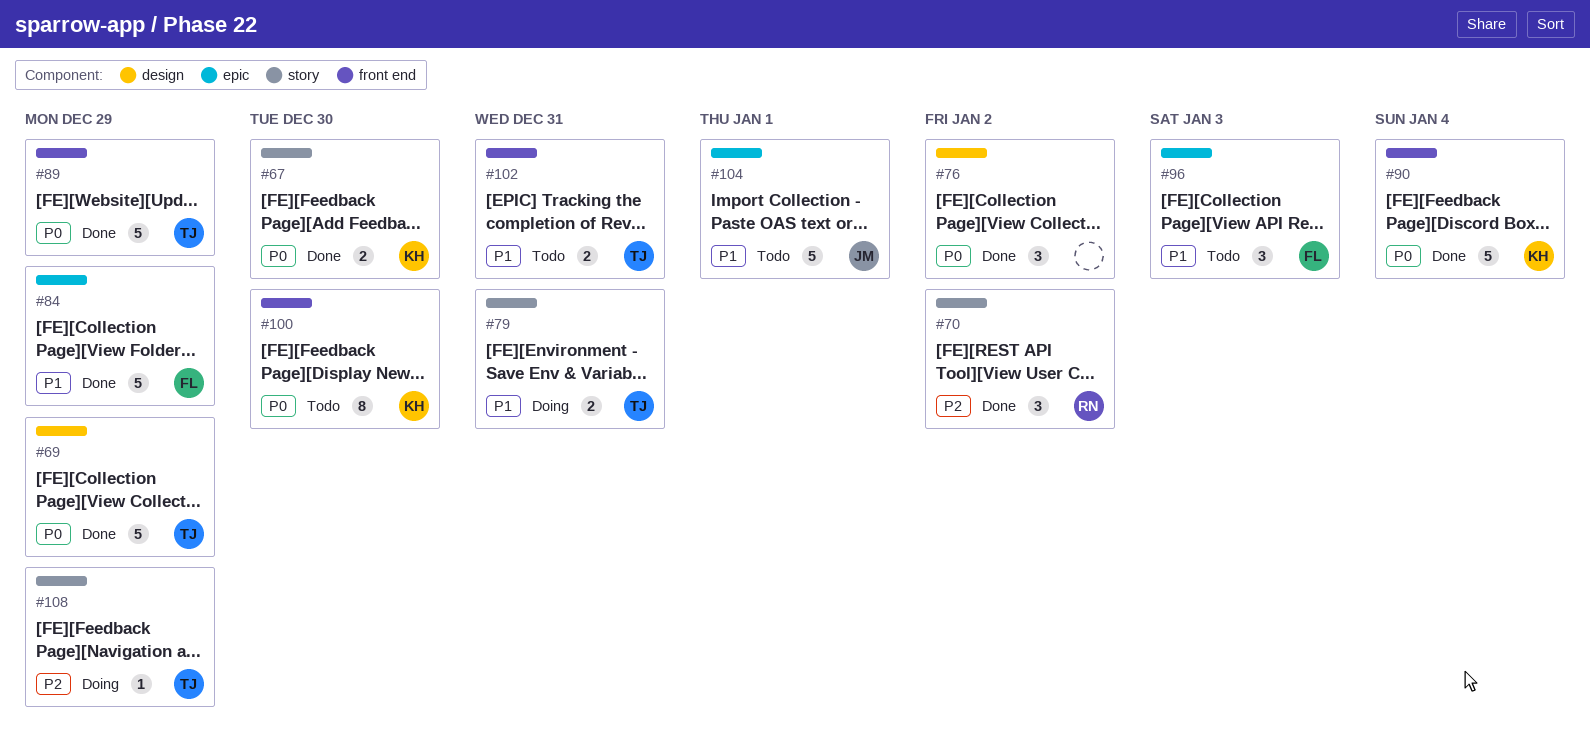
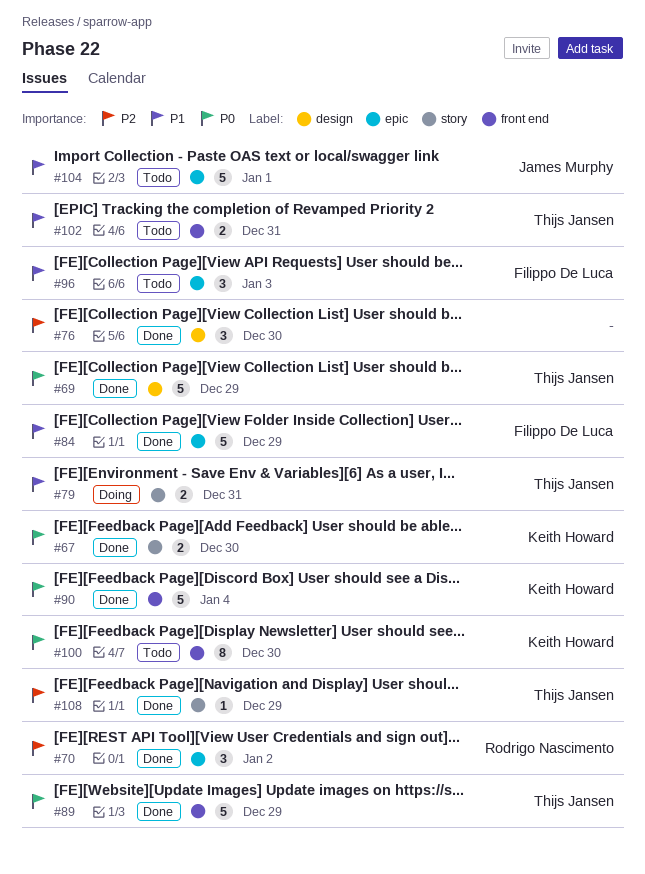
#70, label: story -> epic
#76, priority: P0 -> P2
#76, due: Jan 2 -> Dec 30
#108, status: Doing -> Done

